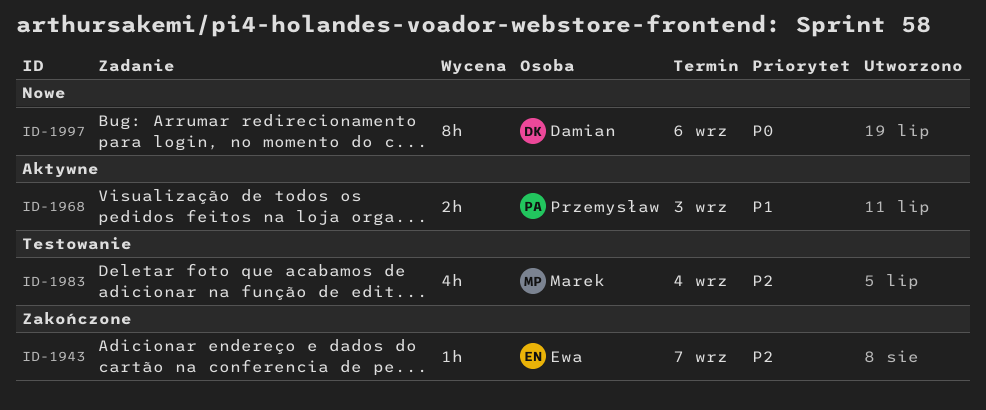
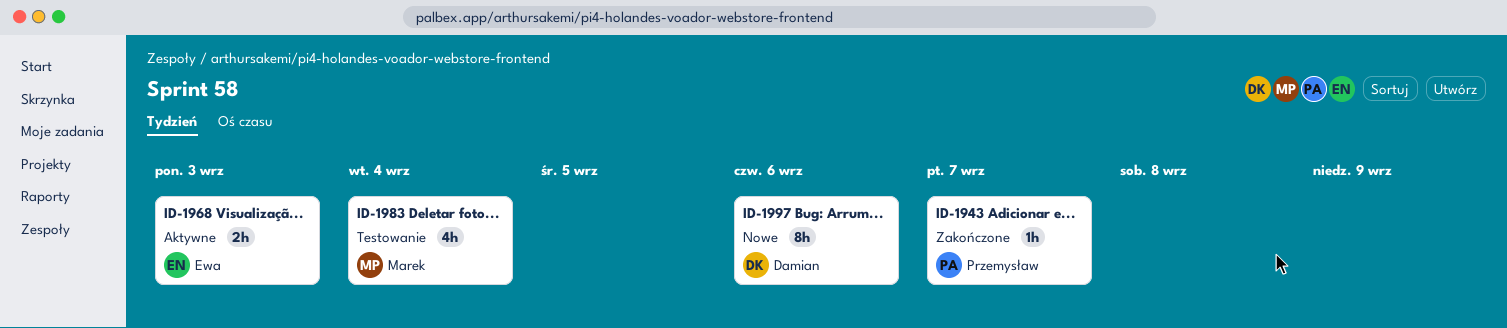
ID-1943, owner: Ewa -> Przemysław
ID-1968, owner: Przemysław -> Ewa

